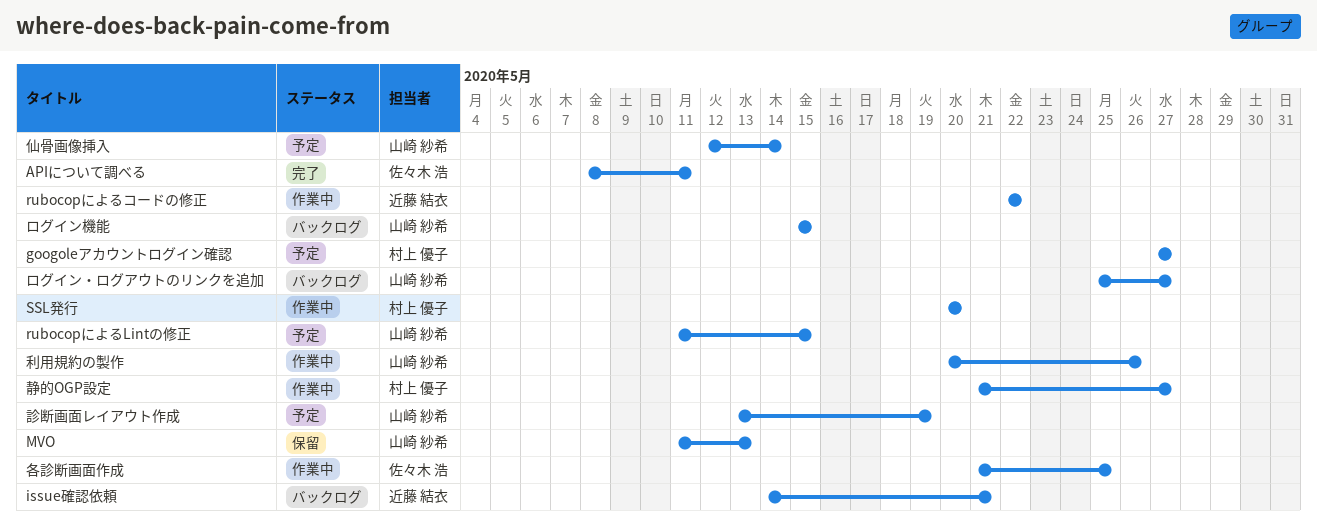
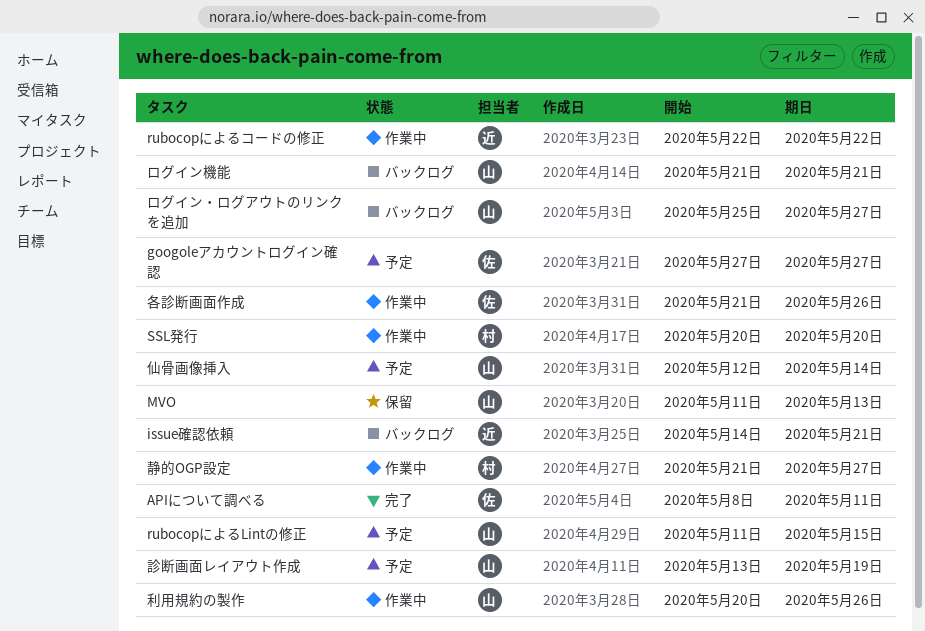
googoleアカウントログイン確認, owner: 村上 優子 -> 佐々木 浩
ログイン機能, start: May 15 -> May 21
ログイン機能, due: May 15 -> May 21
各診断画面作成, due: May 25 -> May 26

